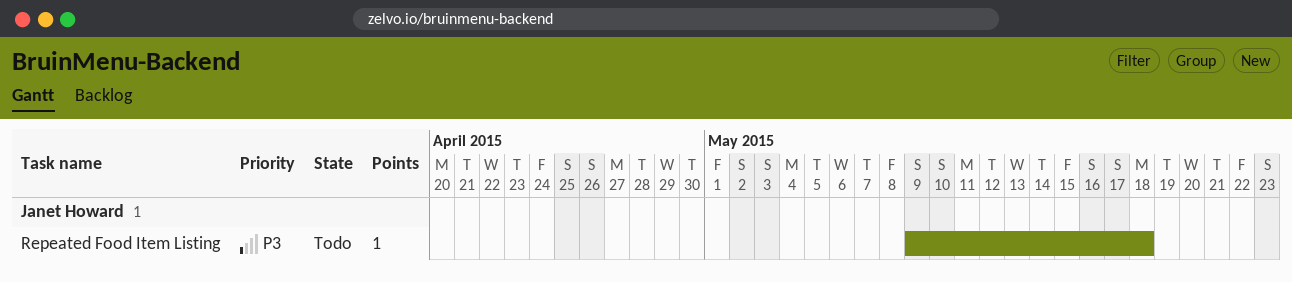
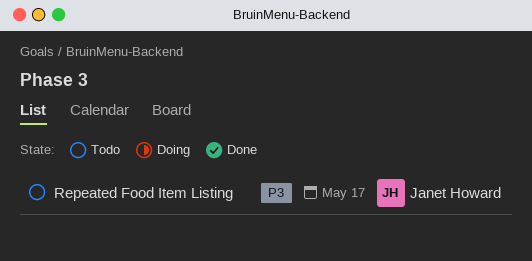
Repeated Food Item Listing, due: May 18 -> May 17

